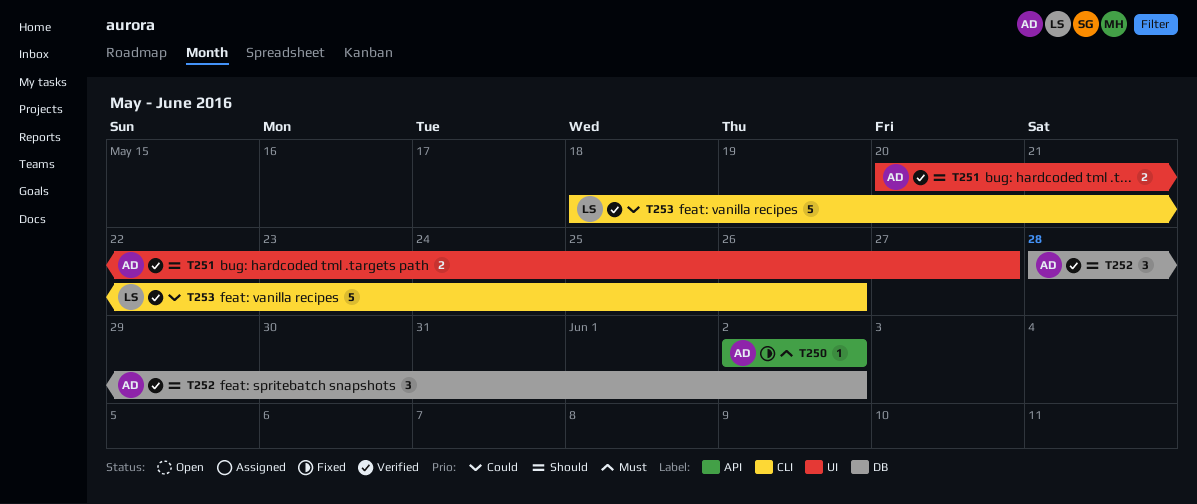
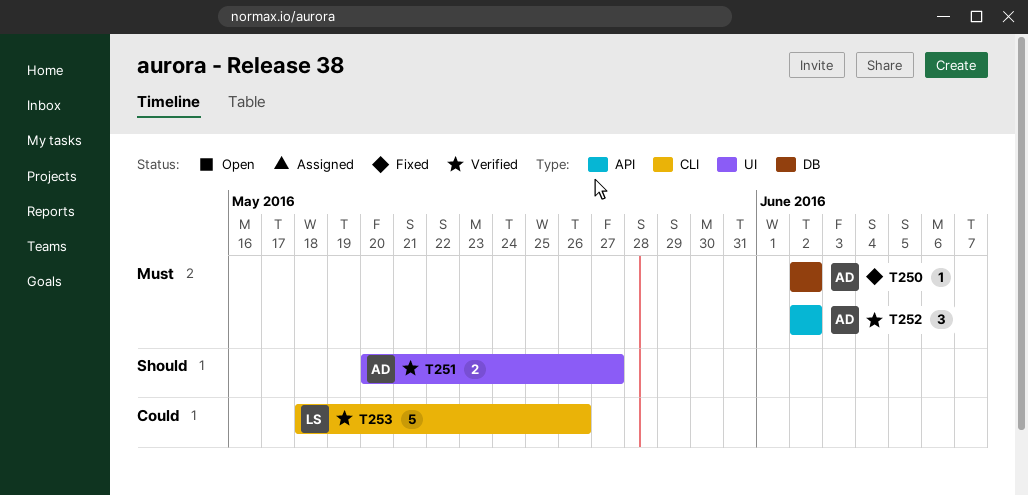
T250, label: API -> DB
T252, priority: Should -> Must
T252, label: DB -> API
T252, start: May 28 -> Jun 2

